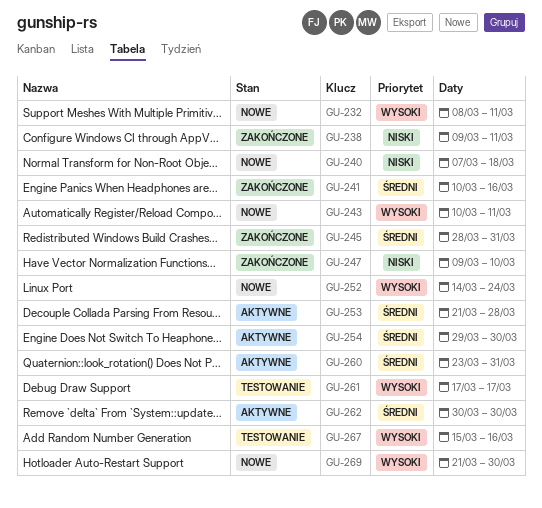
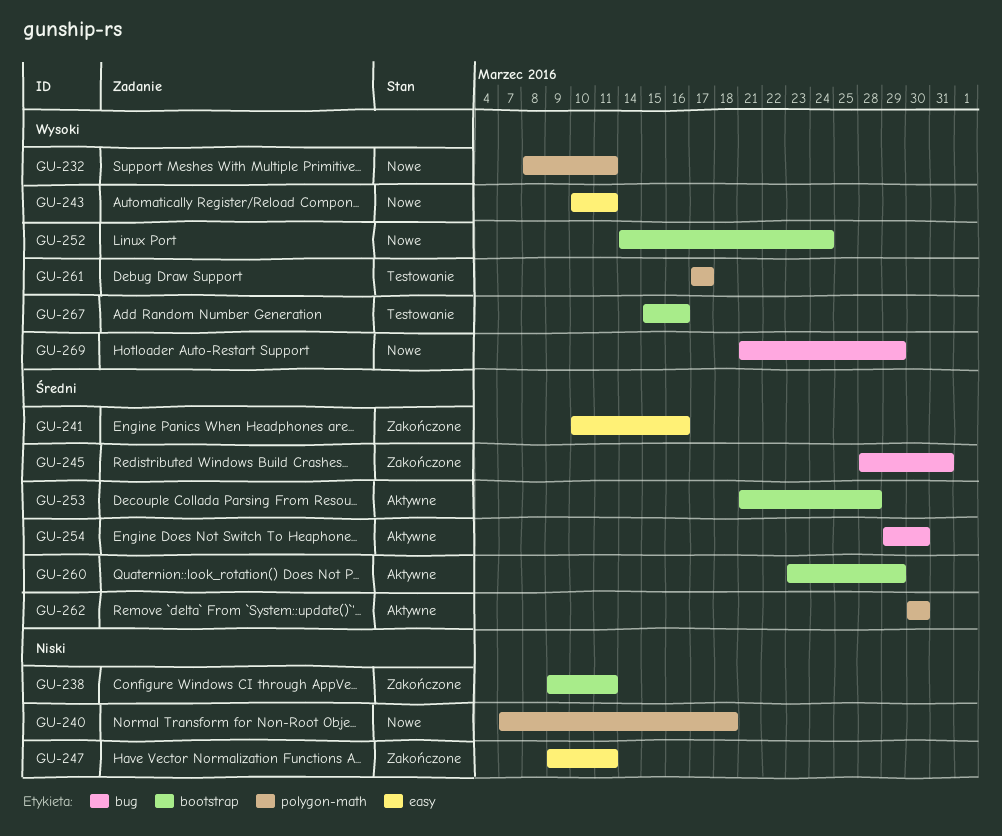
GU-247, due: Mar 10 -> Mar 11
GU-260, due: Mar 31 -> Mar 29
GU-269, due: Mar 30 -> Mar 29

